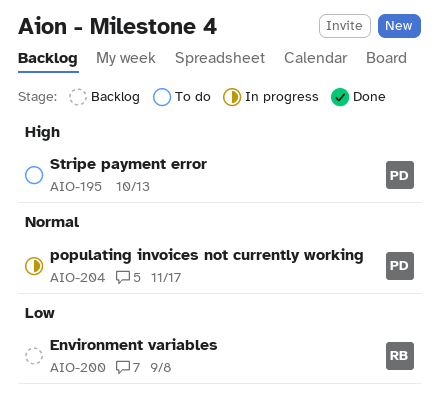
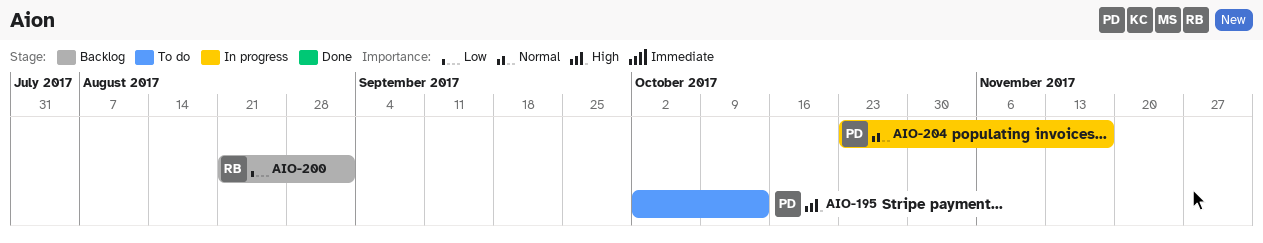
AIO-200, due: Sep 8 -> Sep 1

